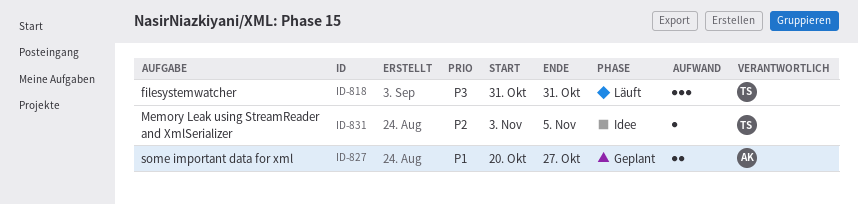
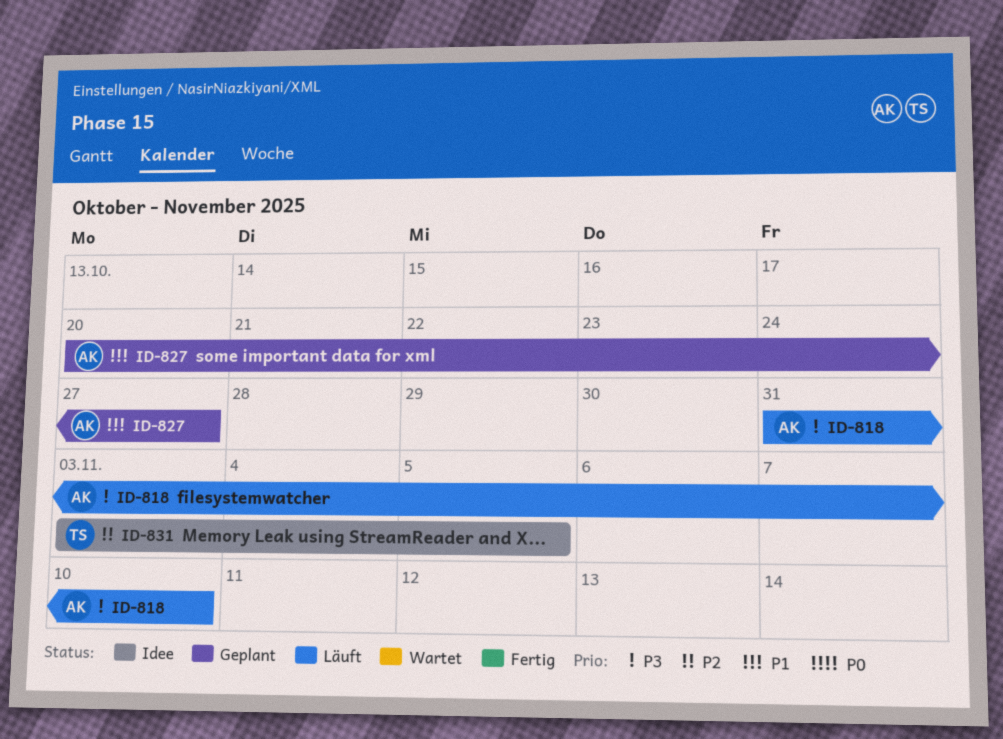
ID-818, owner: TS -> AK
ID-818, due: Oct 31 -> Nov 10

